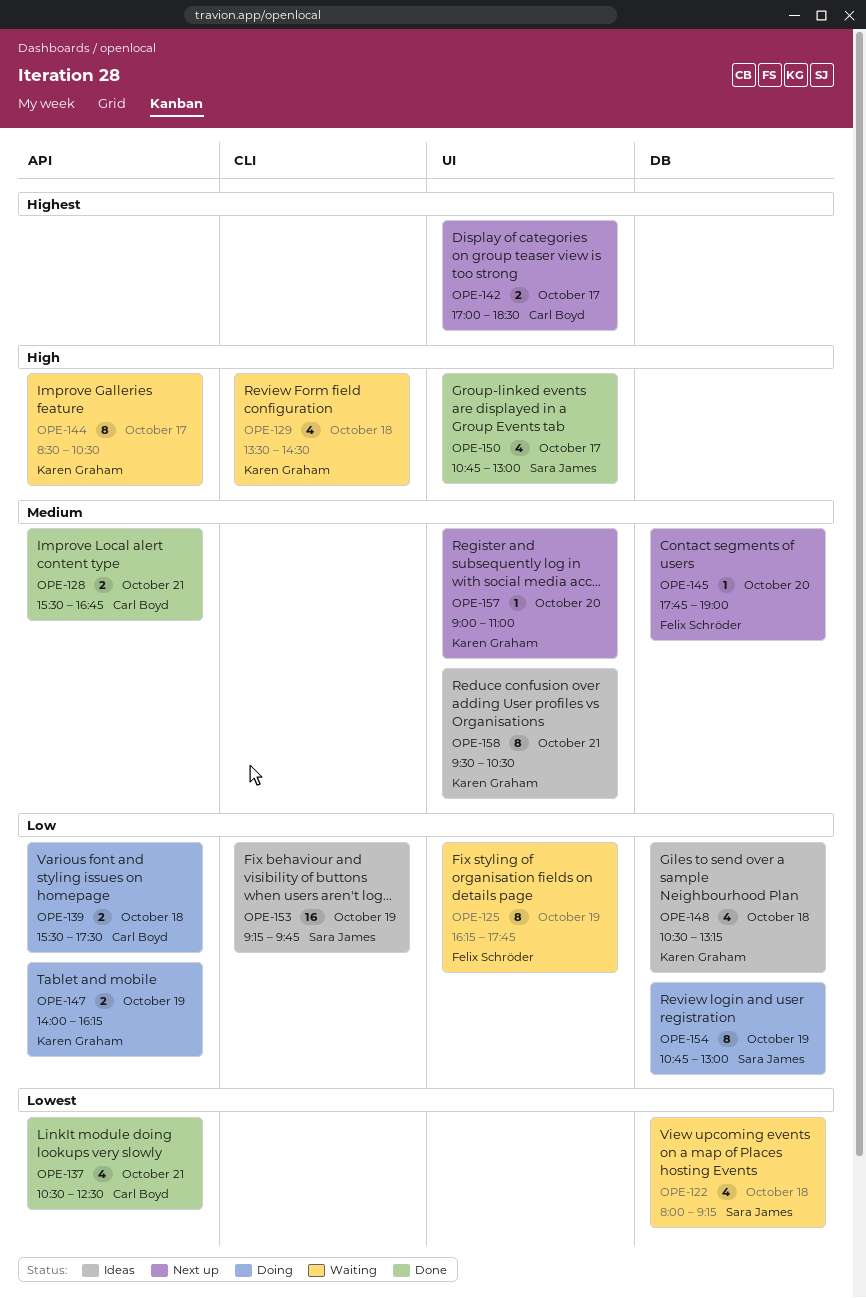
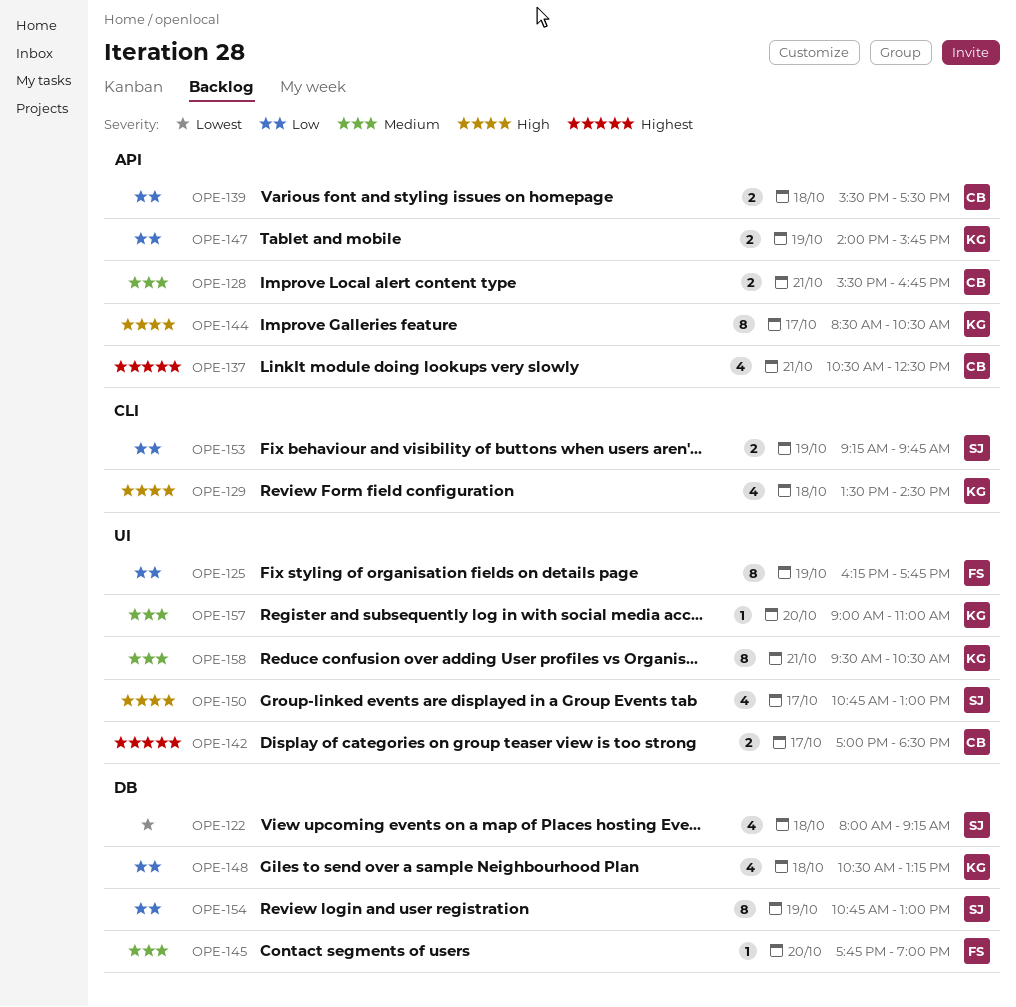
OPE-137, priority: Lowest -> Highest
OPE-147, ends: 16:15 -> 15:45
OPE-153, estimate: 16 -> 2

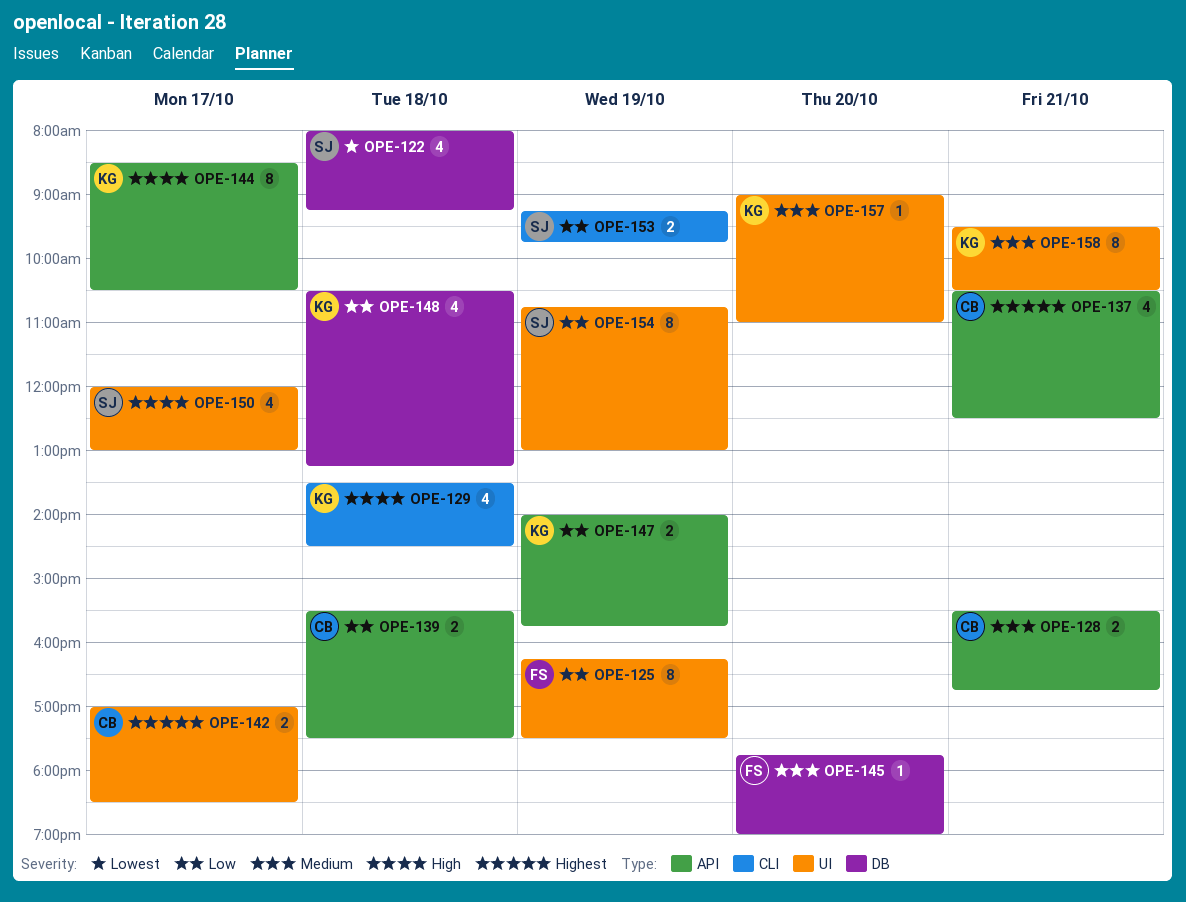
OPE-125, ends: 17:45 -> 17:30
OPE-150, begins: 10:45 -> 12:00
OPE-154, label: DB -> UI

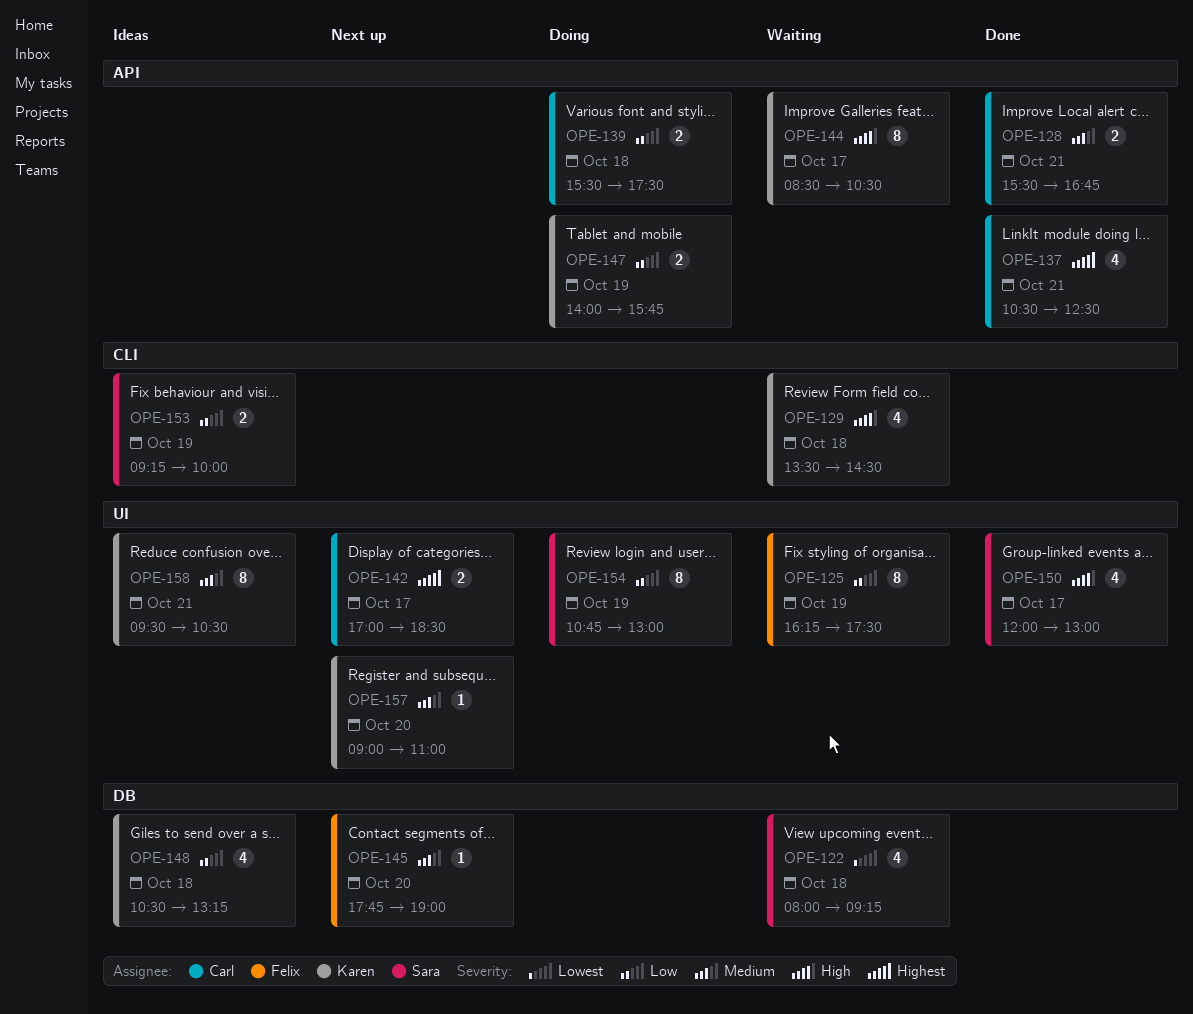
OPE-153, ends: 09:45 -> 10:00

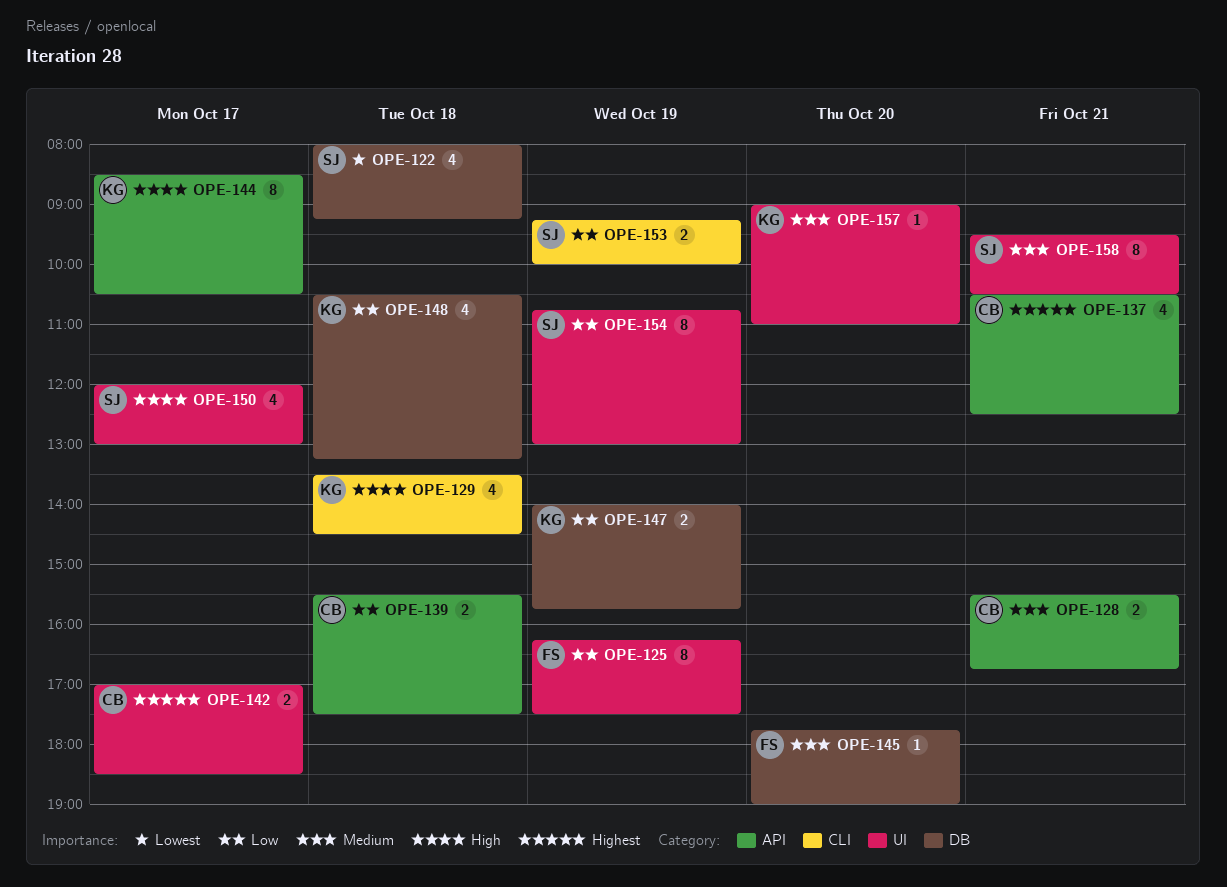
OPE-147, label: API -> DB
OPE-158, owner: Karen -> Sara

